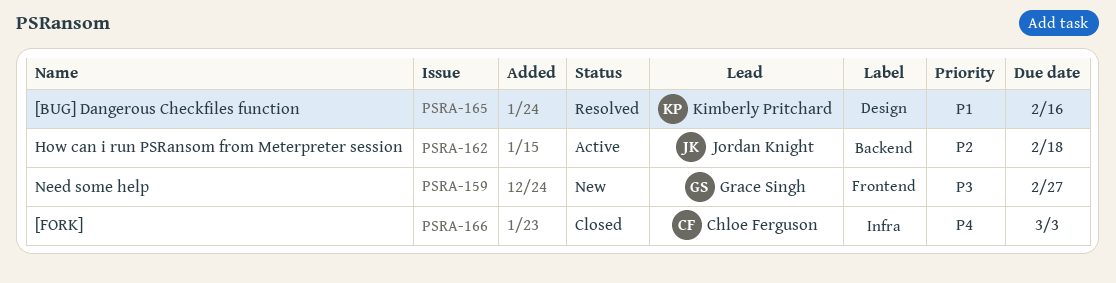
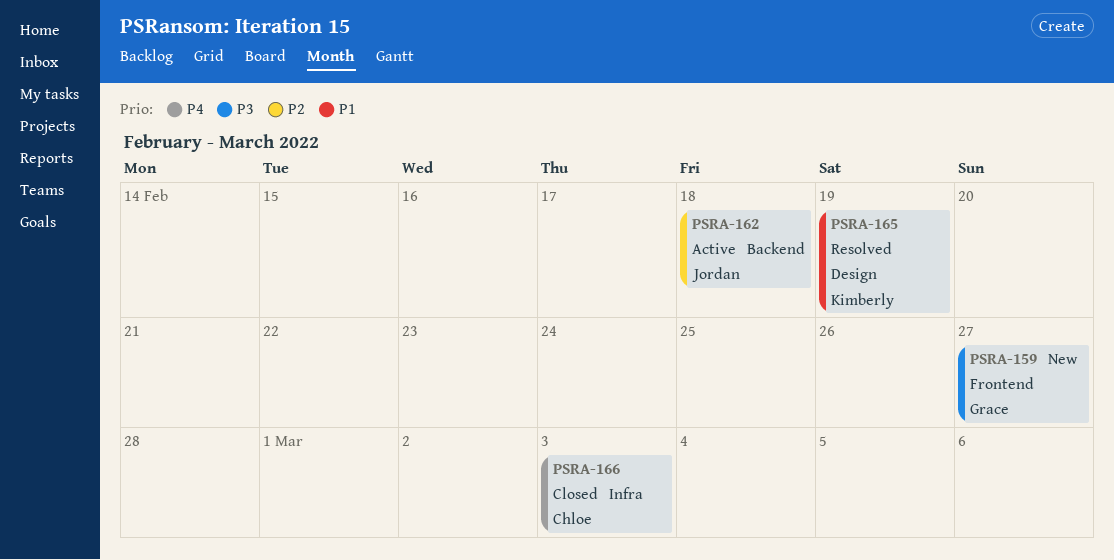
PSRA-165, due: Feb 16 -> Feb 19

